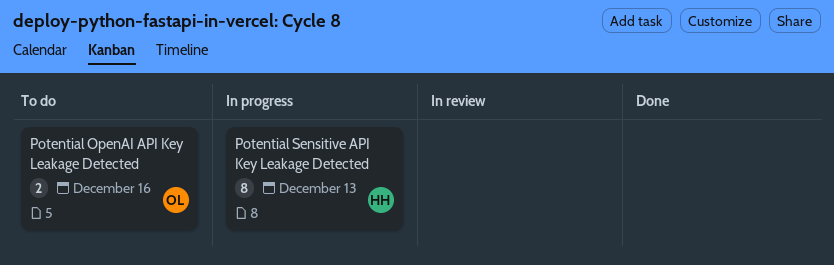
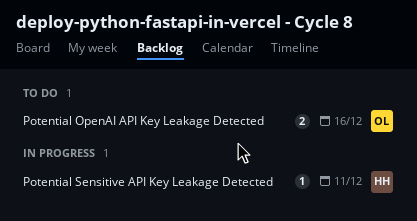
Potential Sensitive API Key Leakage Detected, estimate: 8 -> 1
Potential Sensitive API Key Leakage Detected, due: Dec 13 -> Dec 11

